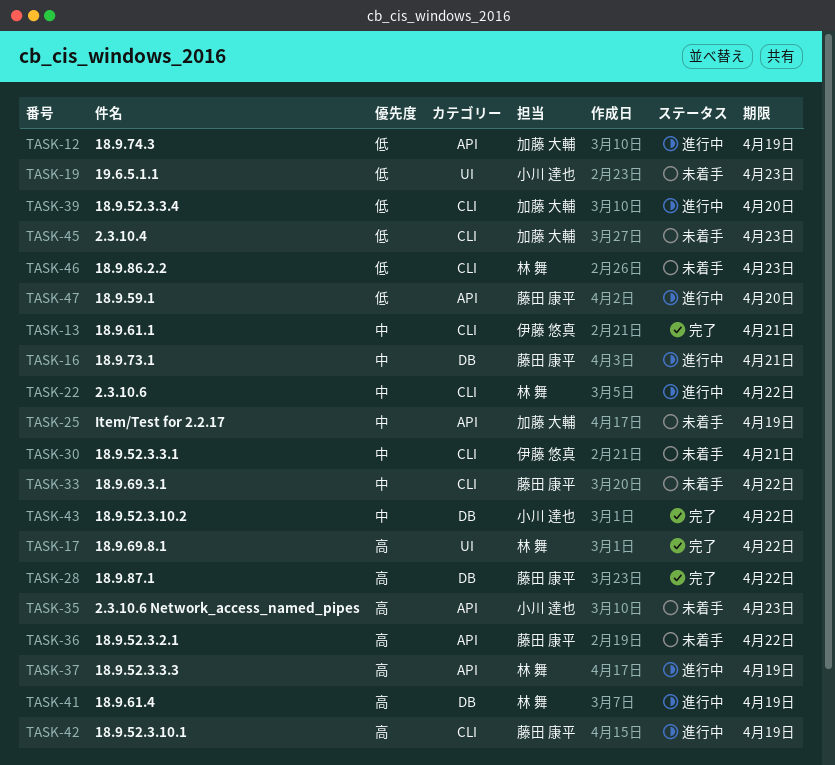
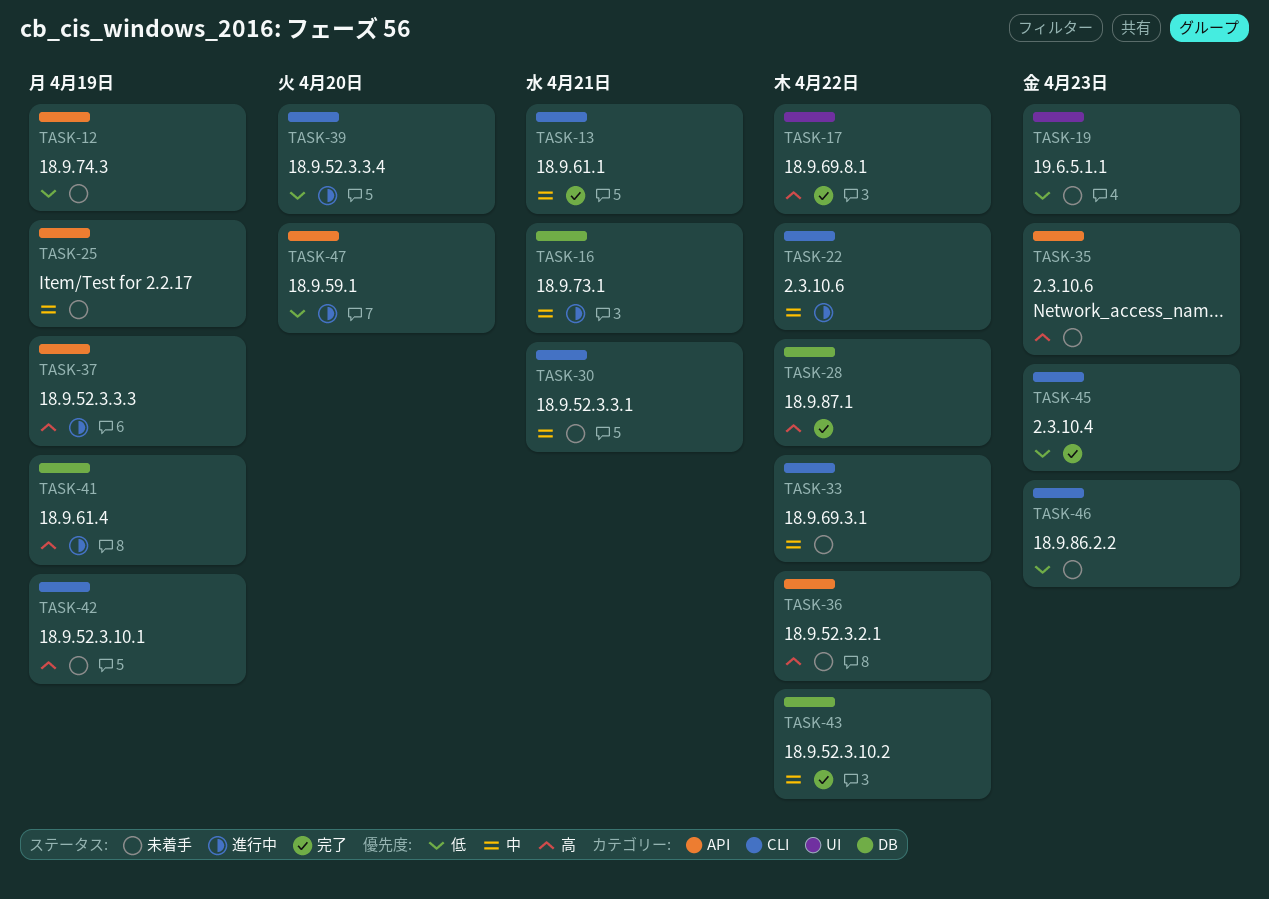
TASK-12, status: 進行中 -> 未着手
TASK-42, status: 進行中 -> 未着手
TASK-45, status: 未着手 -> 完了

